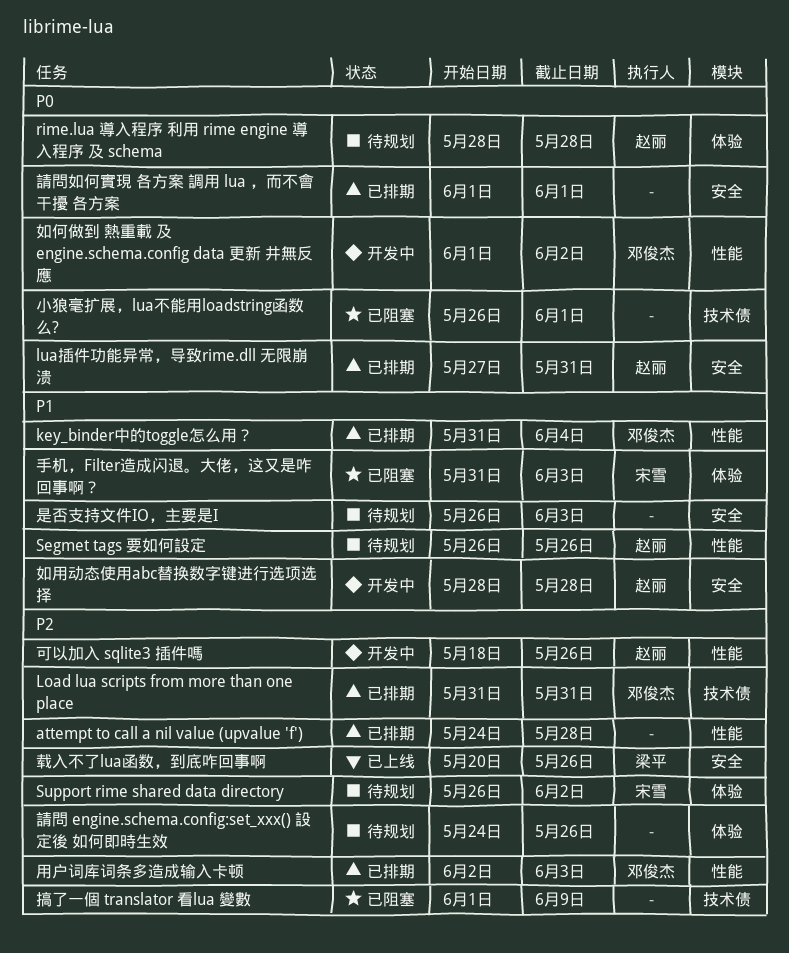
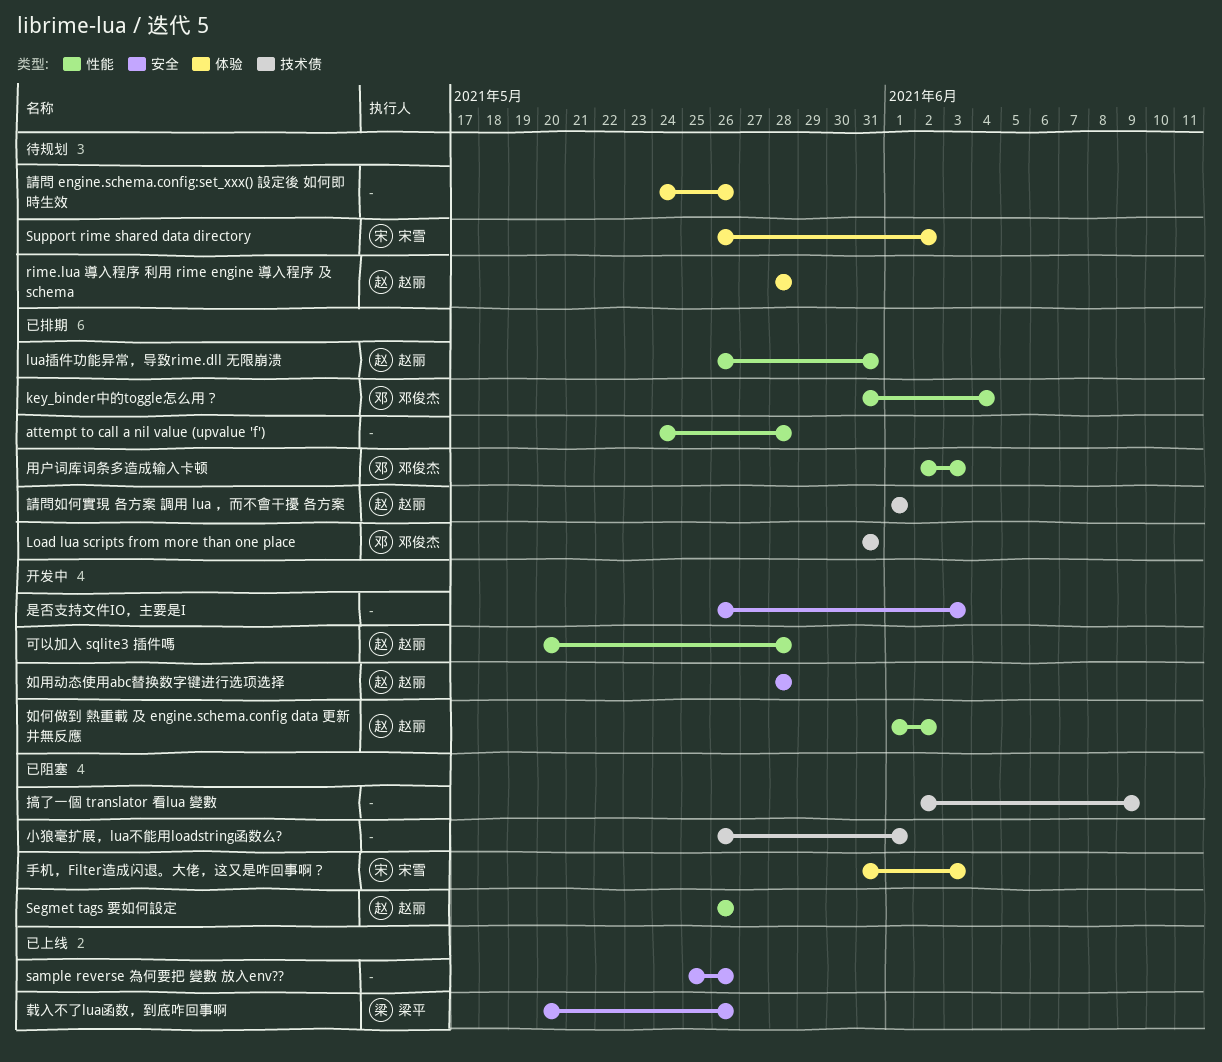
lua插件功能异常，导致rime.dll 无限崩溃, label: 安全 -> 性能
lua插件功能异常，导致rime.dll 无限崩溃, start: May 27 -> May 26
sample reverse 為何要把 變數 放入env??: none -> present
Segmet tags 要如何設定, status: 待规划 -> 已阻塞
可以加入 sqlite3 插件嗎, start: May 18 -> May 20
可以加入 sqlite3 插件嗎, due: May 26 -> May 28
如何做到 熱重載 及 engine.schema.config data 更新 井無反應, owner: 邓俊杰 -> 赵丽
搞了一個 translator 看lua 變數, start: Jun 1 -> Jun 2
是否支持文件IO，主要是I, status: 待规划 -> 开发中
請問如何實現 各方案 調用 lua ，而不會干擾 各方案, owner: none -> 赵丽
請問如何實現 各方案 調用 lua ，而不會干擾 各方案, label: 安全 -> 技术债

